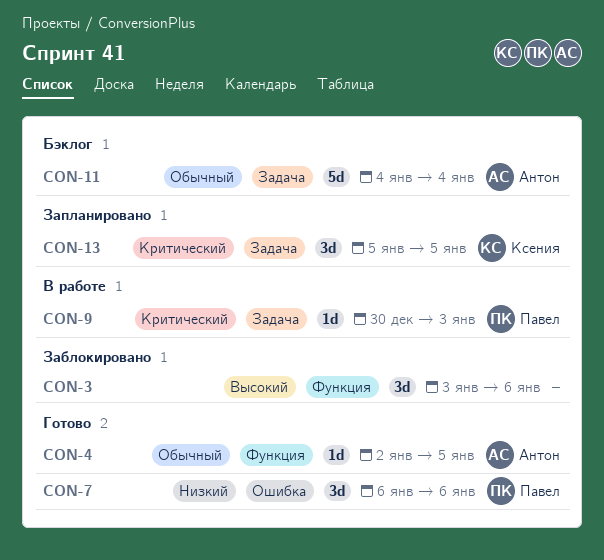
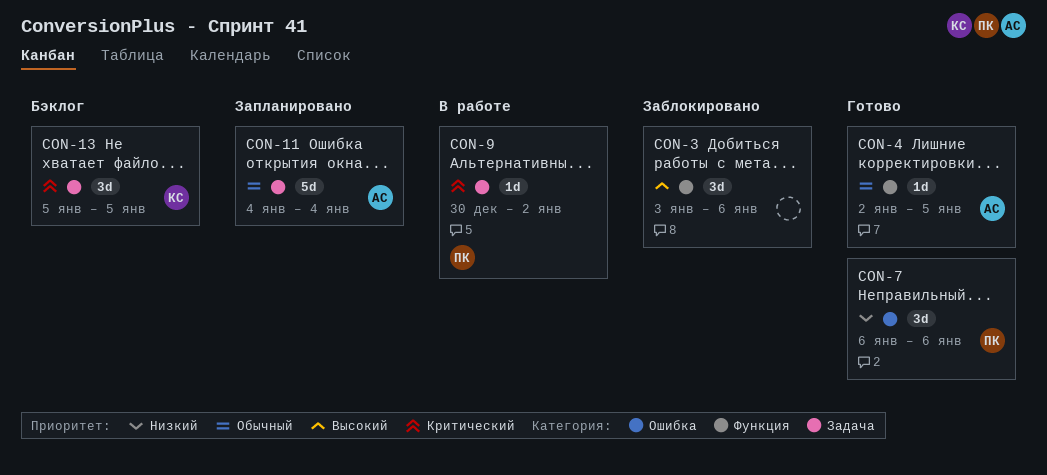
CON-9, due: Jan 3 -> Jan 2
CON-11, status: Бэклог -> Запланировано
CON-13, status: Запланировано -> Бэклог

